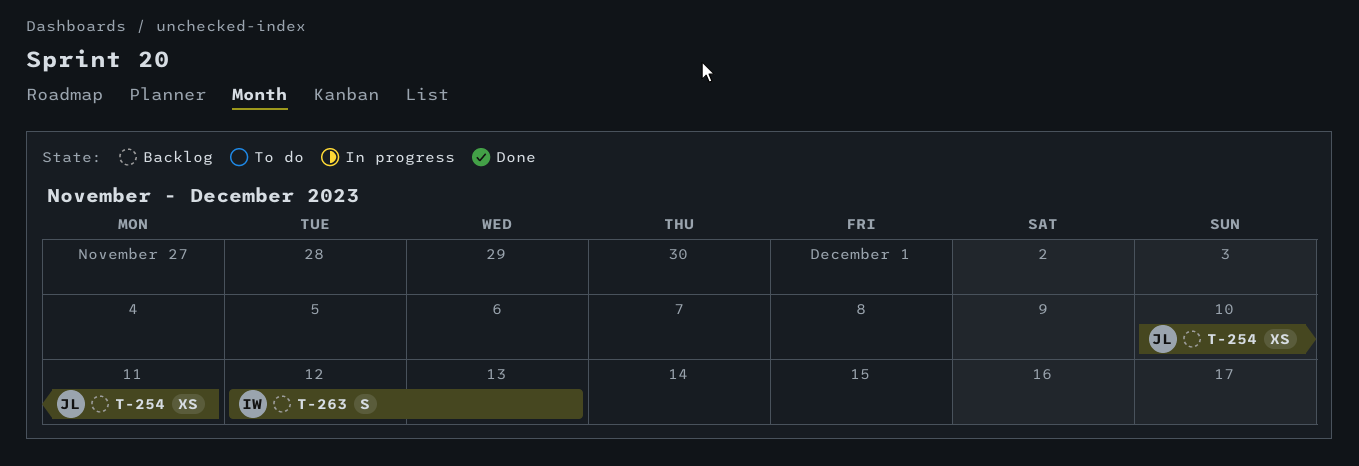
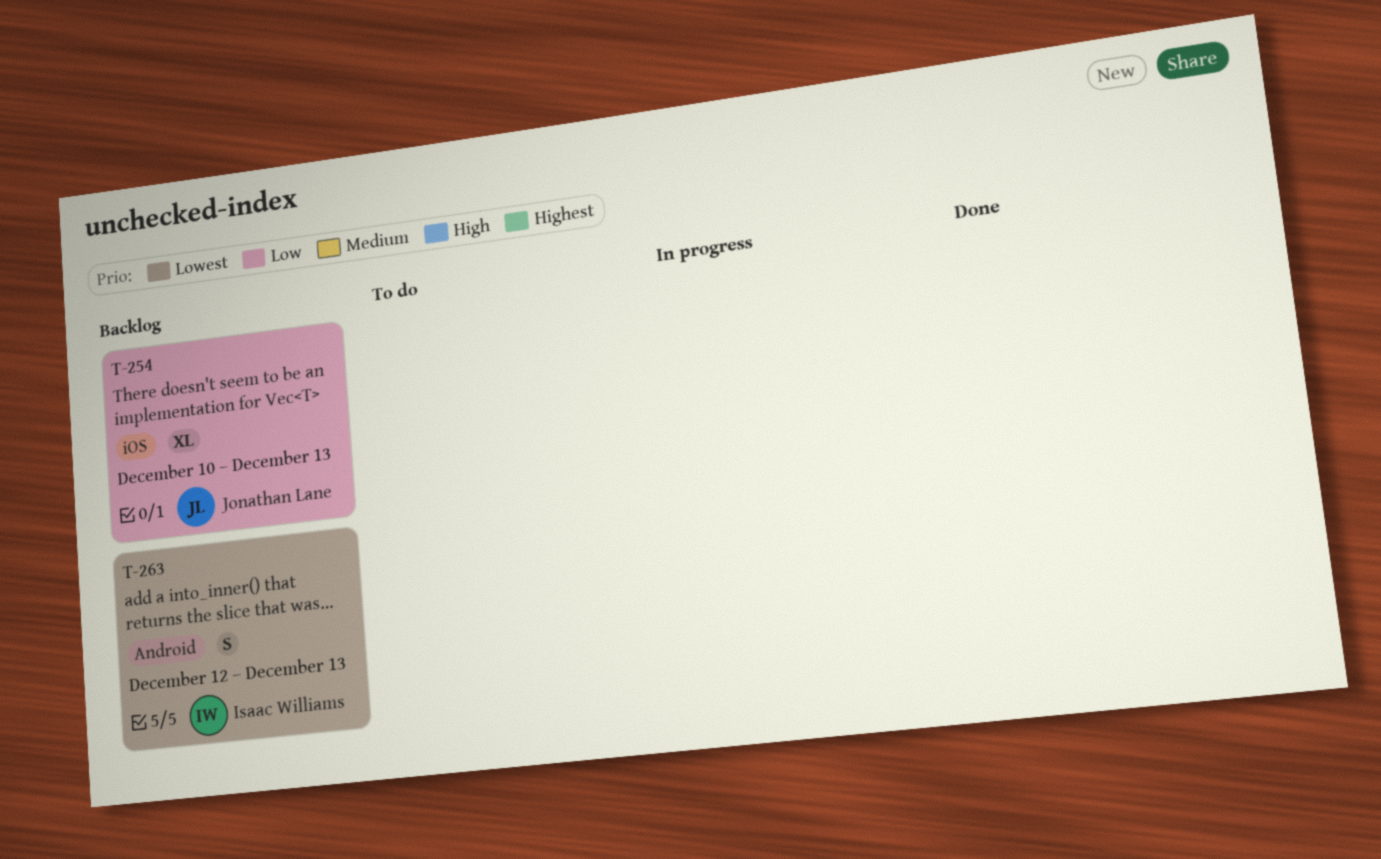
T-254, estimate: XS -> XL
T-254, due: Dec 11 -> Dec 13

